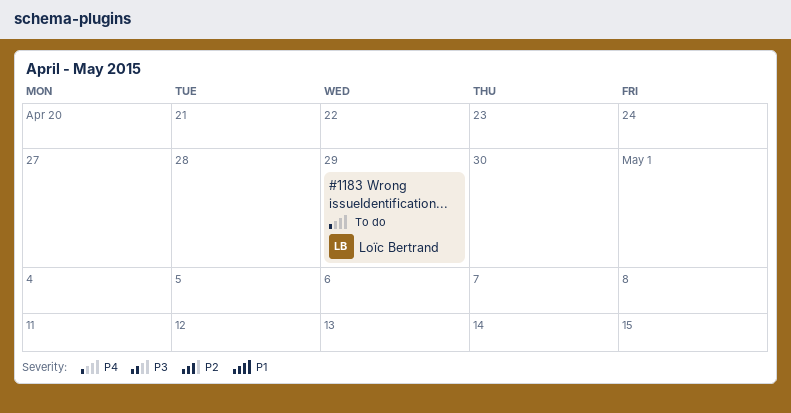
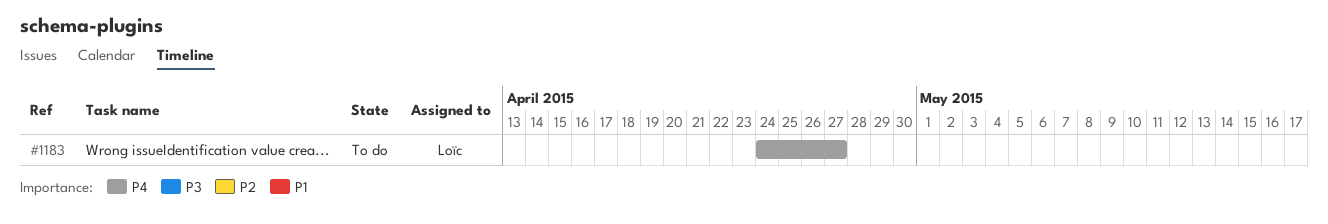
#1183, due: Apr 29 -> Apr 27

